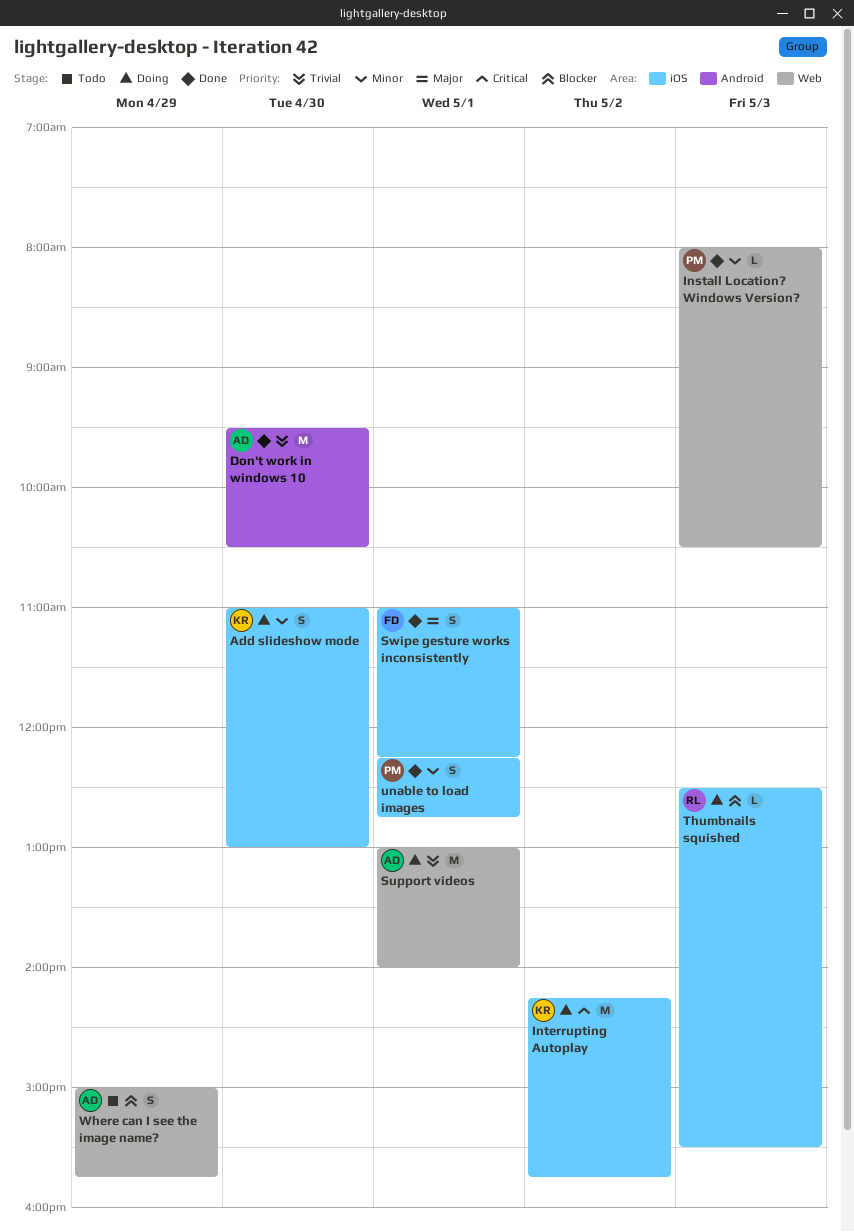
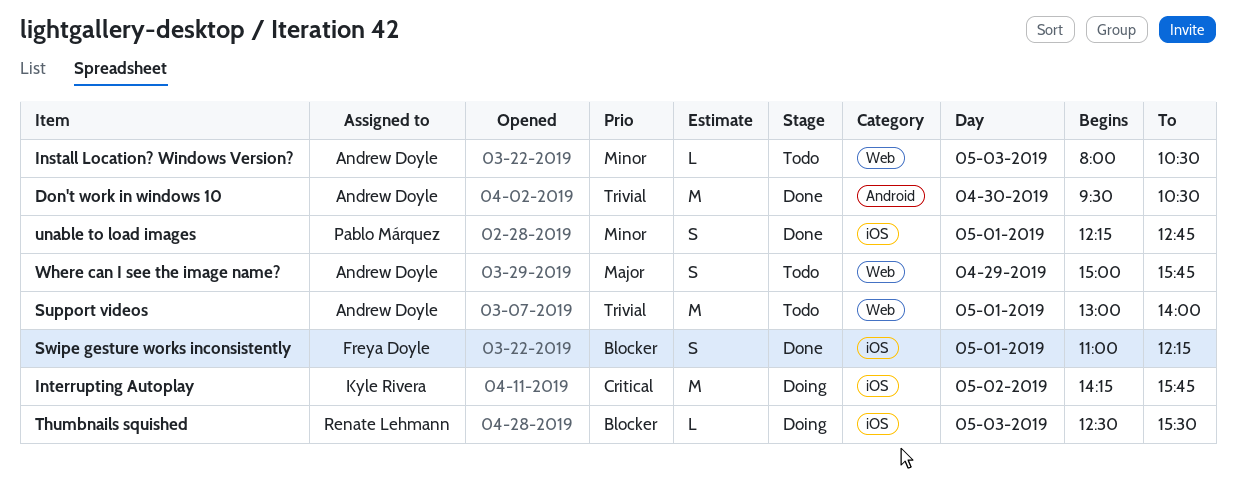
Add slideshow mode: present -> none
Install Location? Windows Version?, status: Done -> Todo
Install Location? Windows Version?, owner: Pablo Márquez -> Andrew Doyle
Support videos, status: Doing -> Todo
Swipe gesture works inconsistently, priority: Major -> Blocker
Where can I see the image name?, priority: Blocker -> Major

